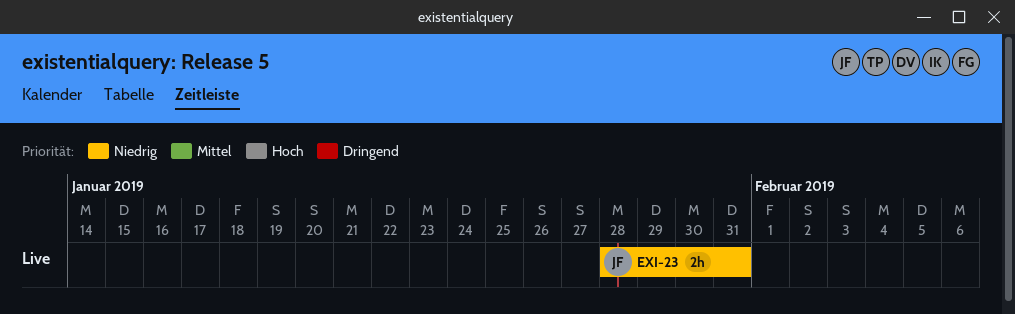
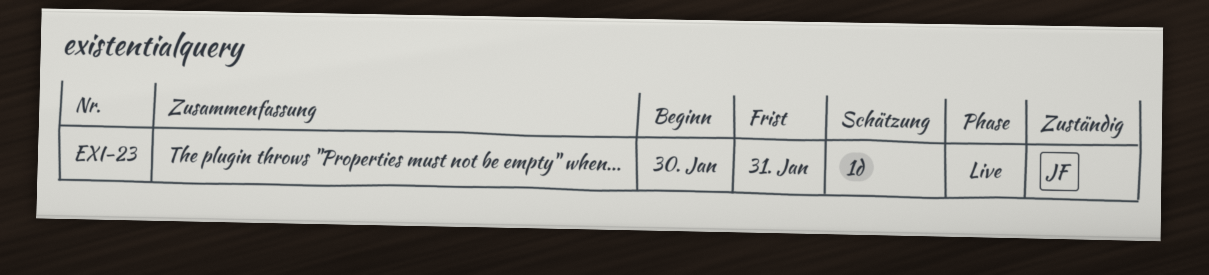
EXI-23, estimate: 2h -> 1d
EXI-23, start: Jan 28 -> Jan 30

